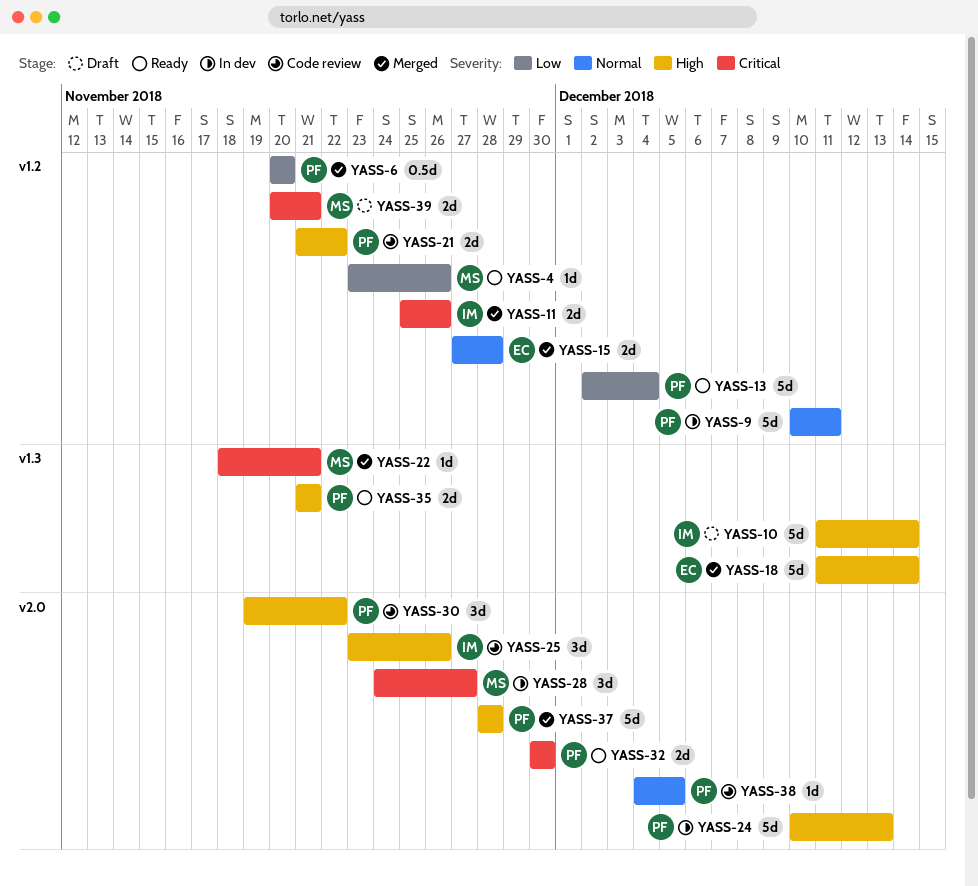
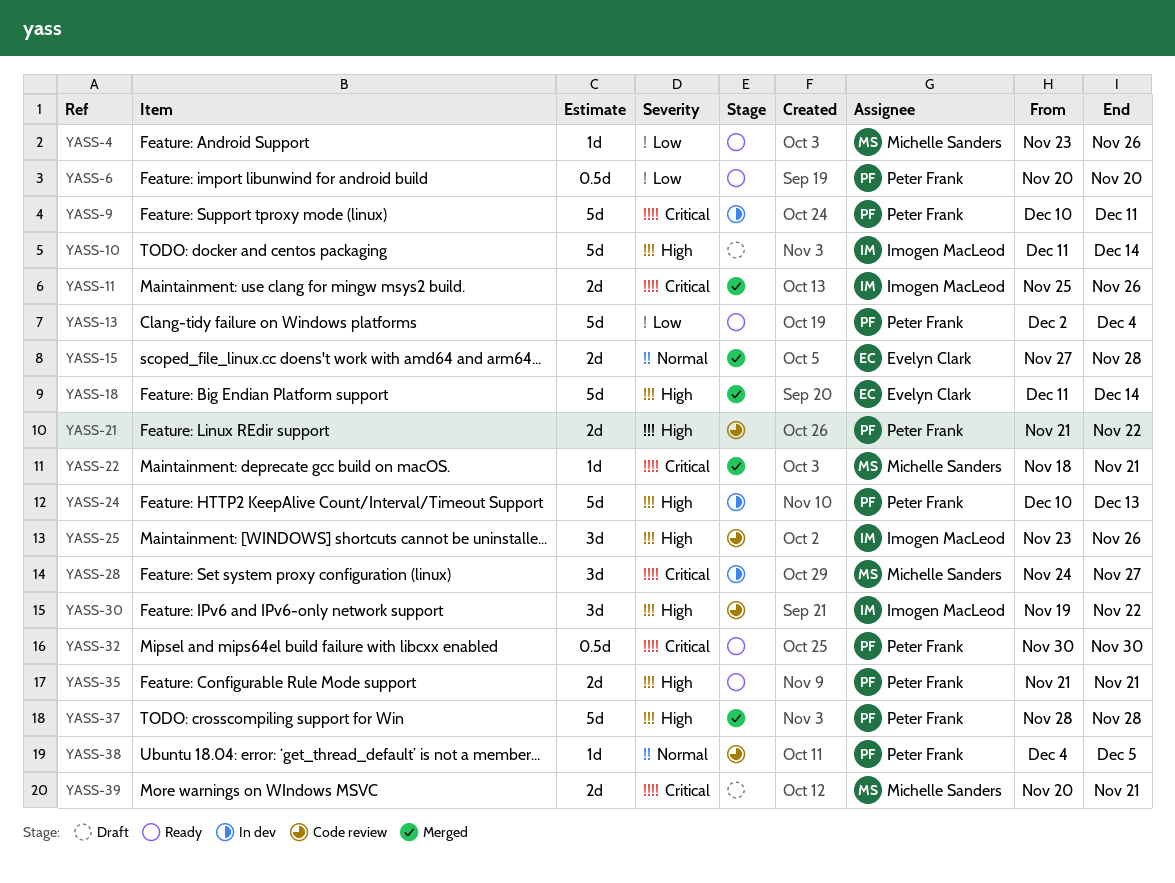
YASS-6, status: Merged -> Ready
YASS-9, priority: Normal -> Critical
YASS-30, owner: Peter Frank -> Imogen MacLeod
YASS-32, estimate: 2d -> 0.5d

